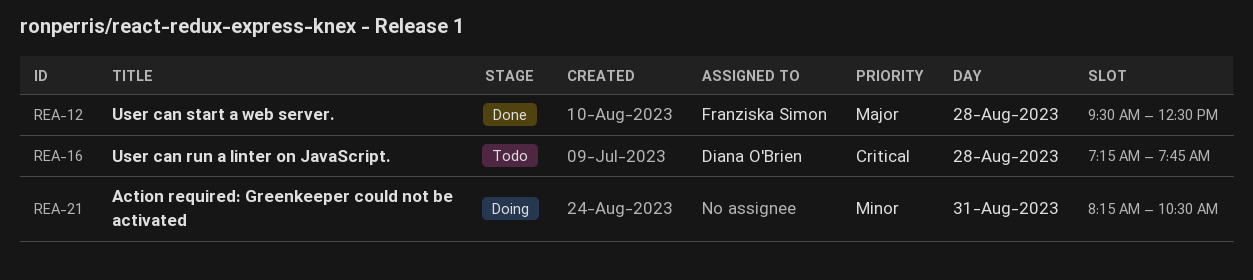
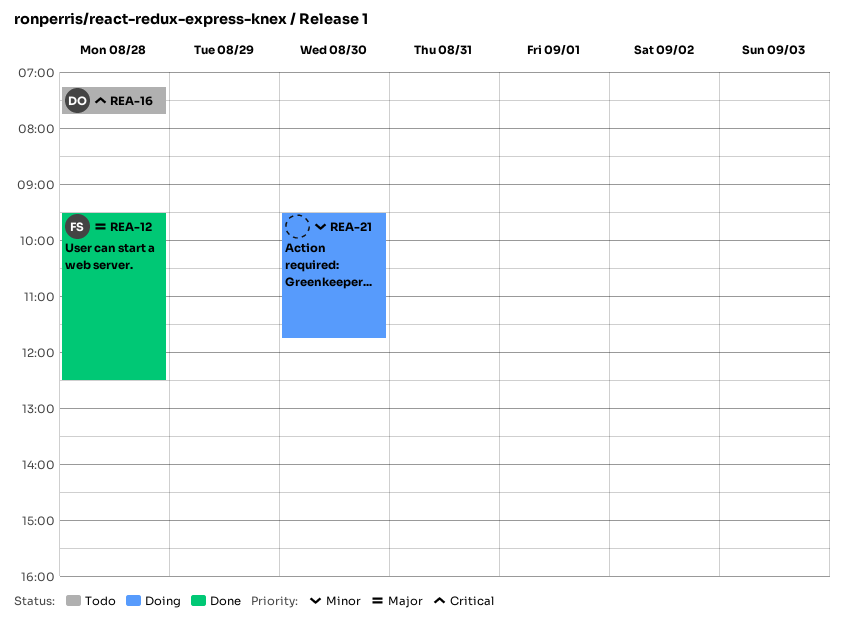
REA-21, day: Aug 31 -> Aug 30
REA-21, begins: 08:15 -> 09:30
REA-21, ends: 10:30 -> 11:45

